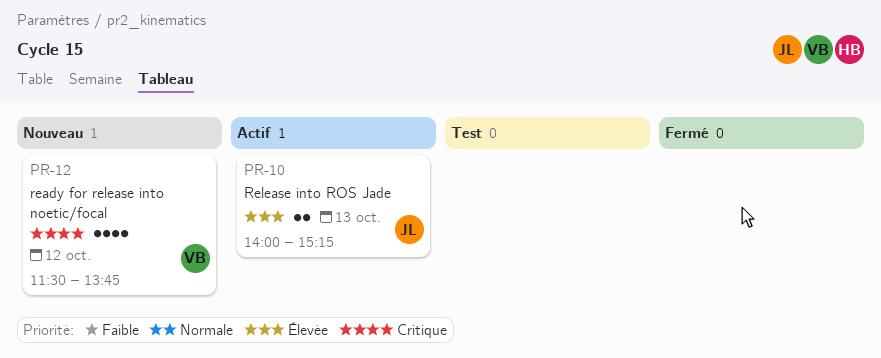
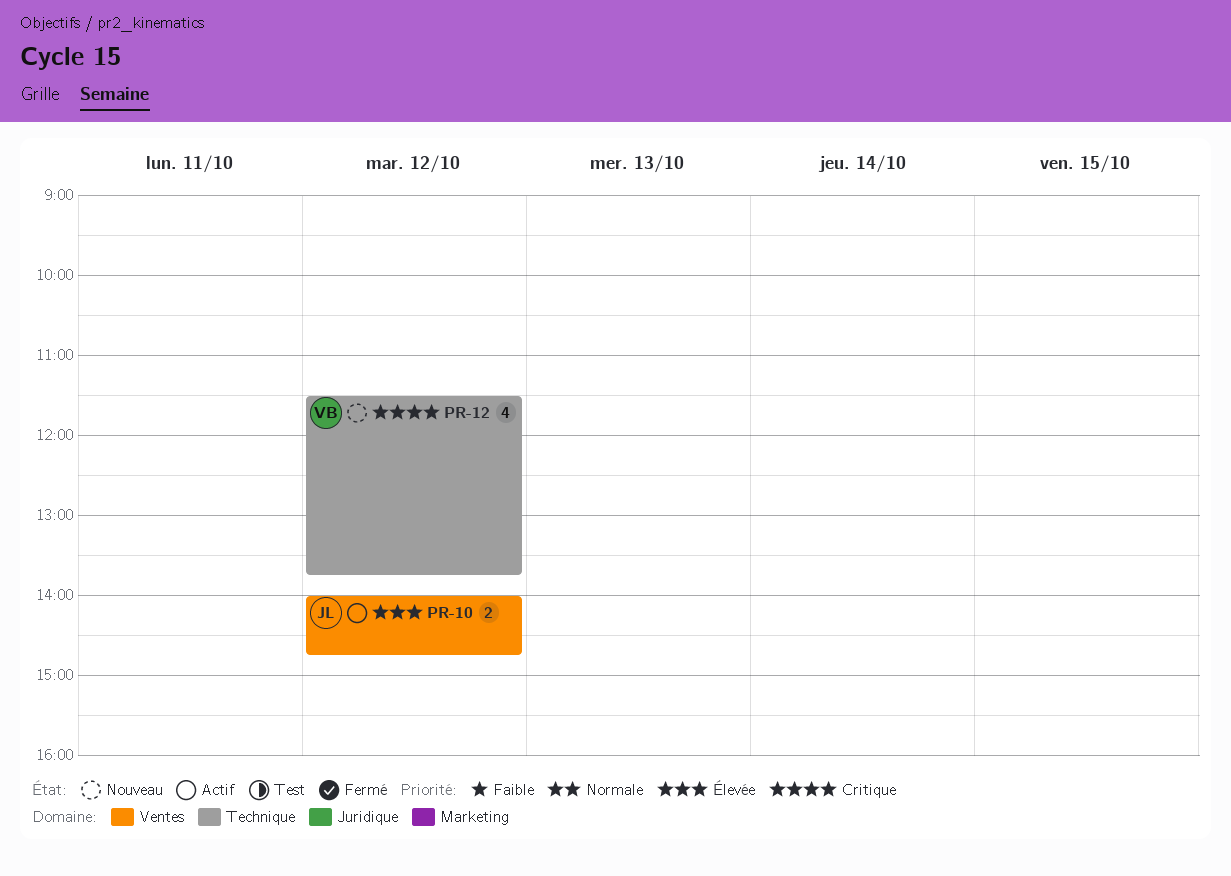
PR-10, day: Oct 13 -> Oct 12
PR-10, ends: 15:15 -> 14:45

